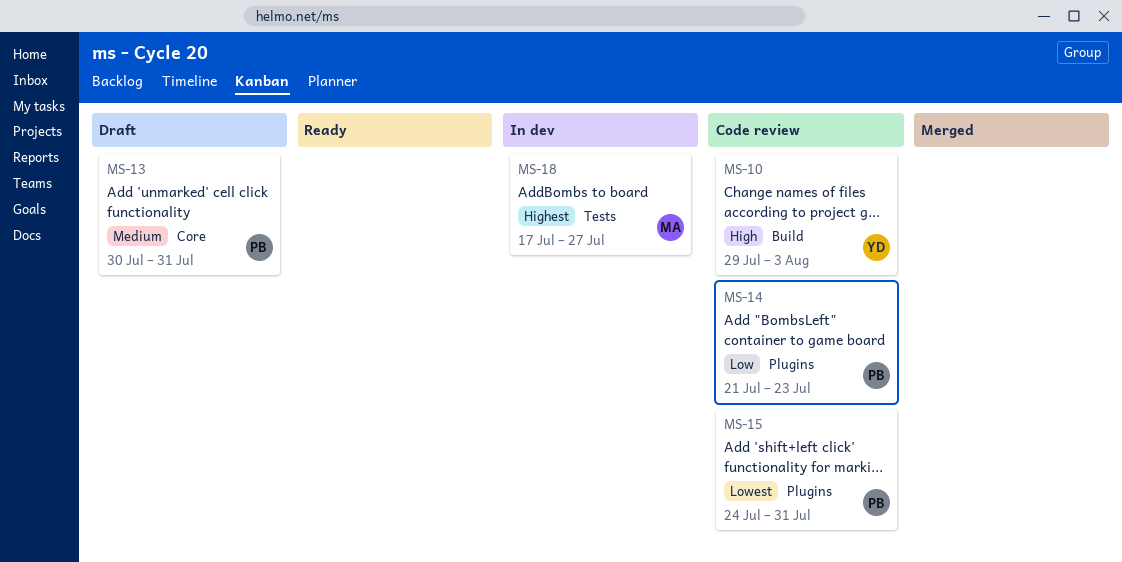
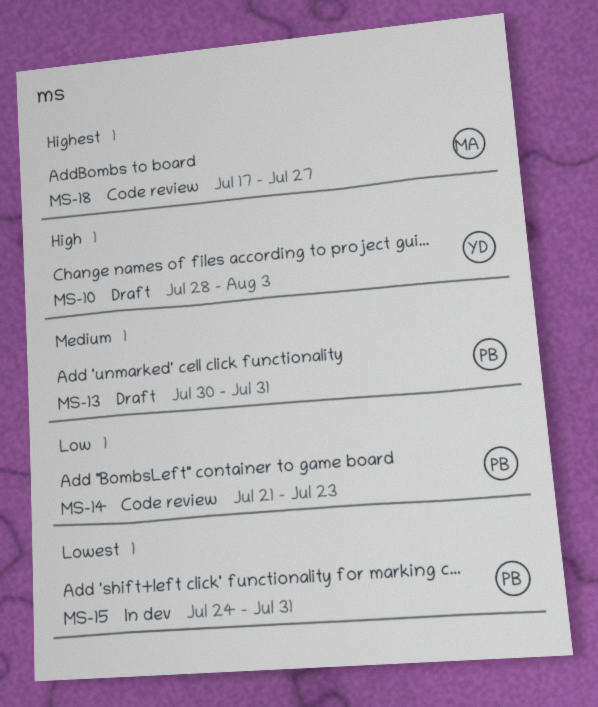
MS-10, status: Code review -> Draft
MS-10, start: Jul 29 -> Jul 28
MS-15, status: Code review -> In dev
MS-18, status: In dev -> Code review

